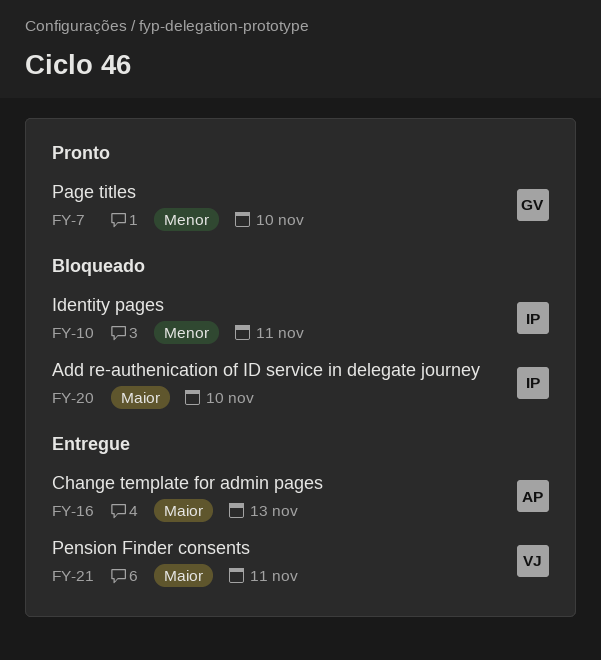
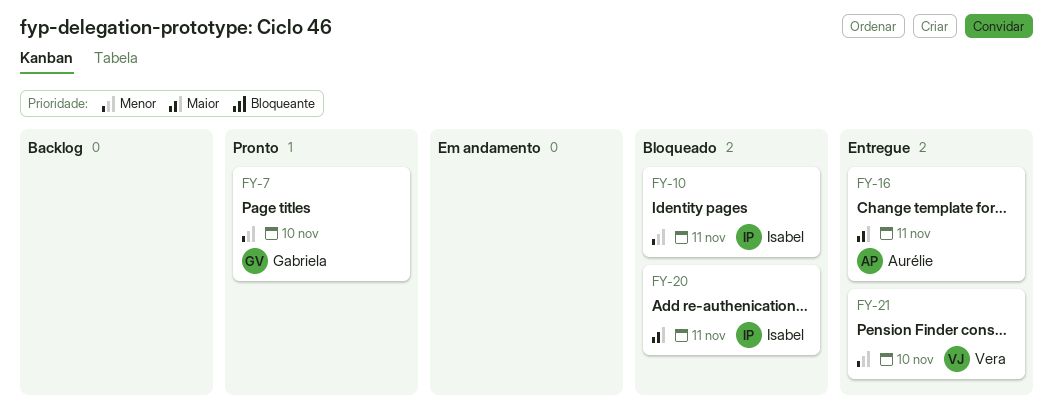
FY-16, due: Nov 13 -> Nov 11
FY-20, due: Nov 10 -> Nov 11
FY-21, priority: Maior -> Menor
FY-21, due: Nov 11 -> Nov 10

